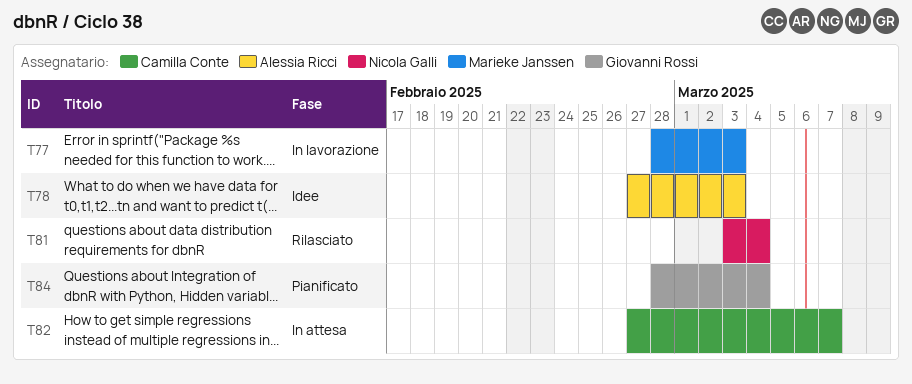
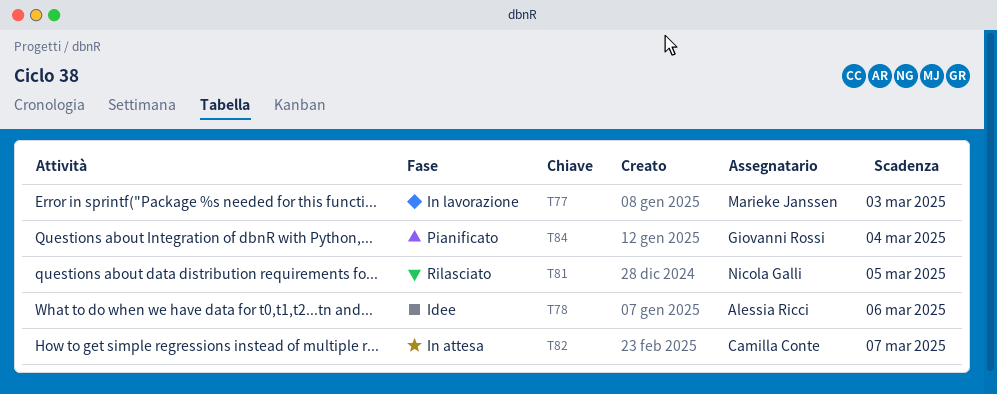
T78, due: Mar 3 -> Mar 6
T81, due: Mar 4 -> Mar 5

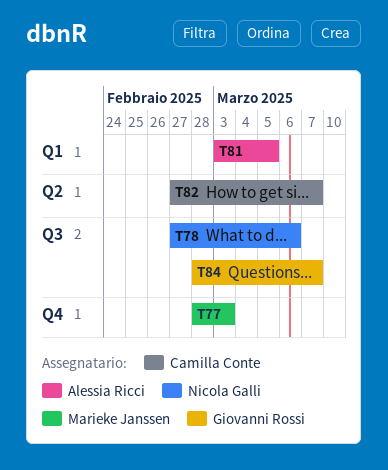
T78, owner: Alessia Ricci -> Nicola Galli
T81, owner: Nicola Galli -> Alessia Ricci
T84, due: Mar 4 -> Mar 7

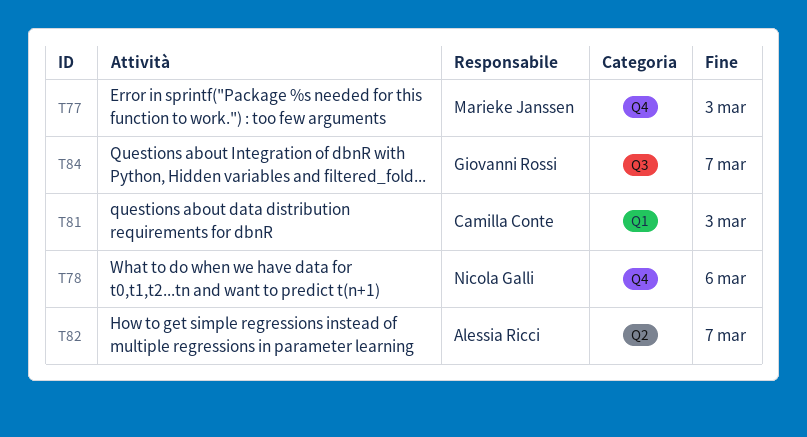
T78, label: Q3 -> Q4
T81, owner: Alessia Ricci -> Camilla Conte
T81, due: Mar 5 -> Mar 3
T82, owner: Camilla Conte -> Alessia Ricci

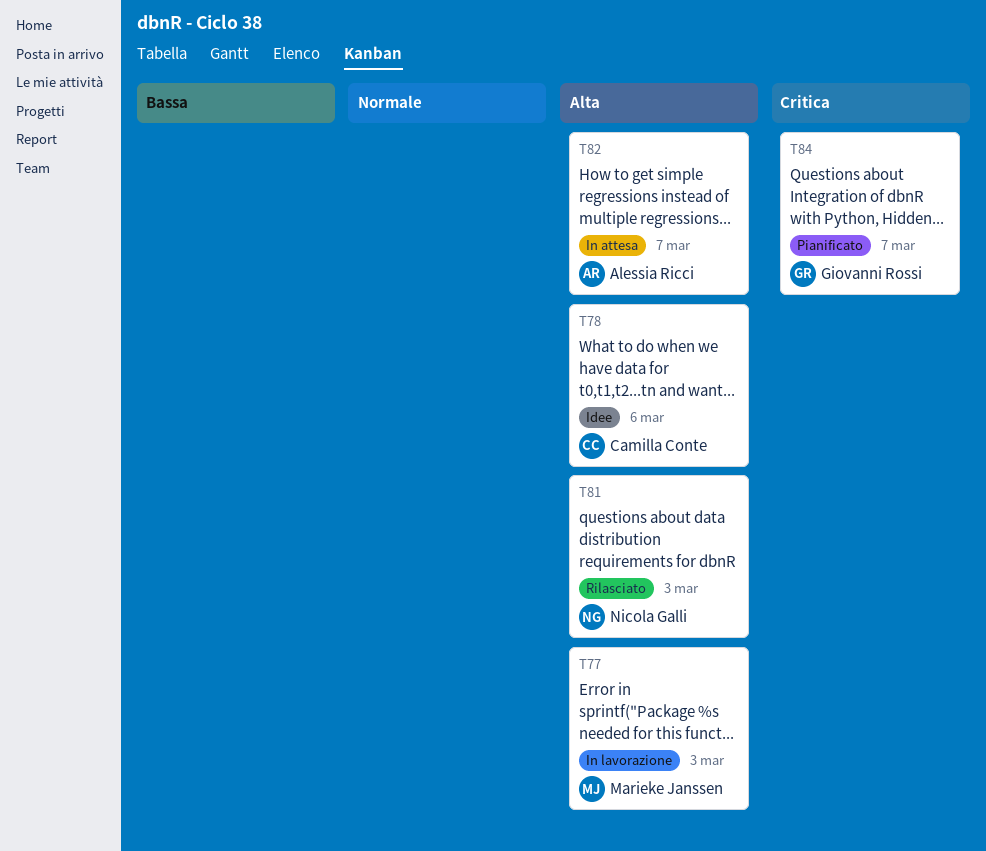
T78, owner: Nicola Galli -> Camilla Conte
T81, owner: Camilla Conte -> Nicola Galli

